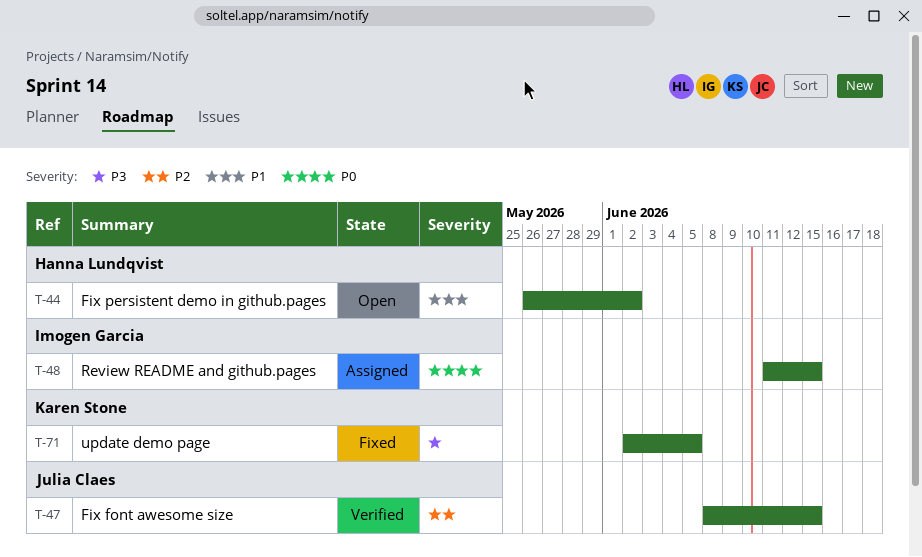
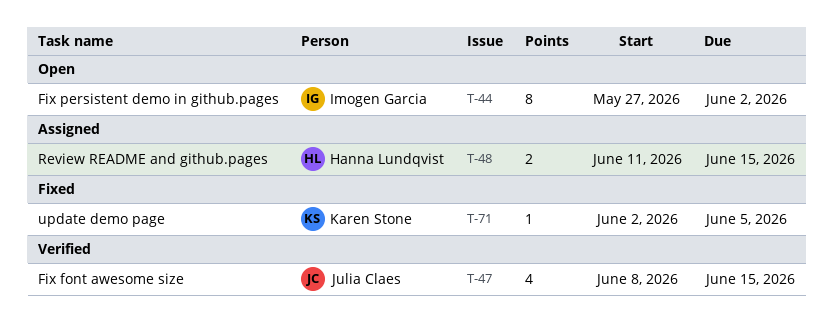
T-44, owner: Hanna Lundqvist -> Imogen Garcia
T-44, start: May 26 -> May 27
T-48, owner: Imogen Garcia -> Hanna Lundqvist

